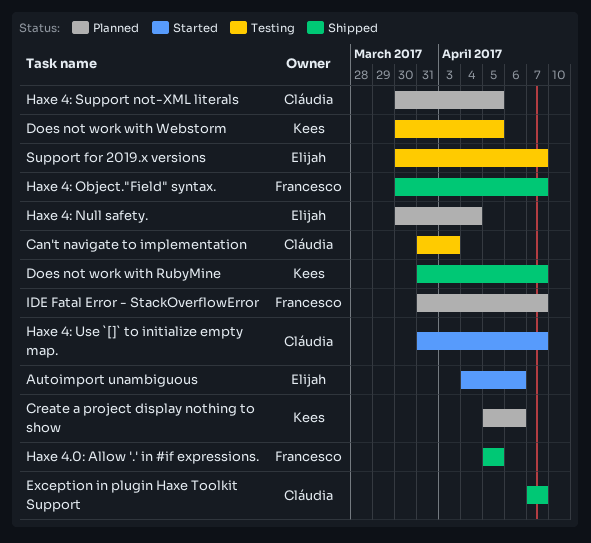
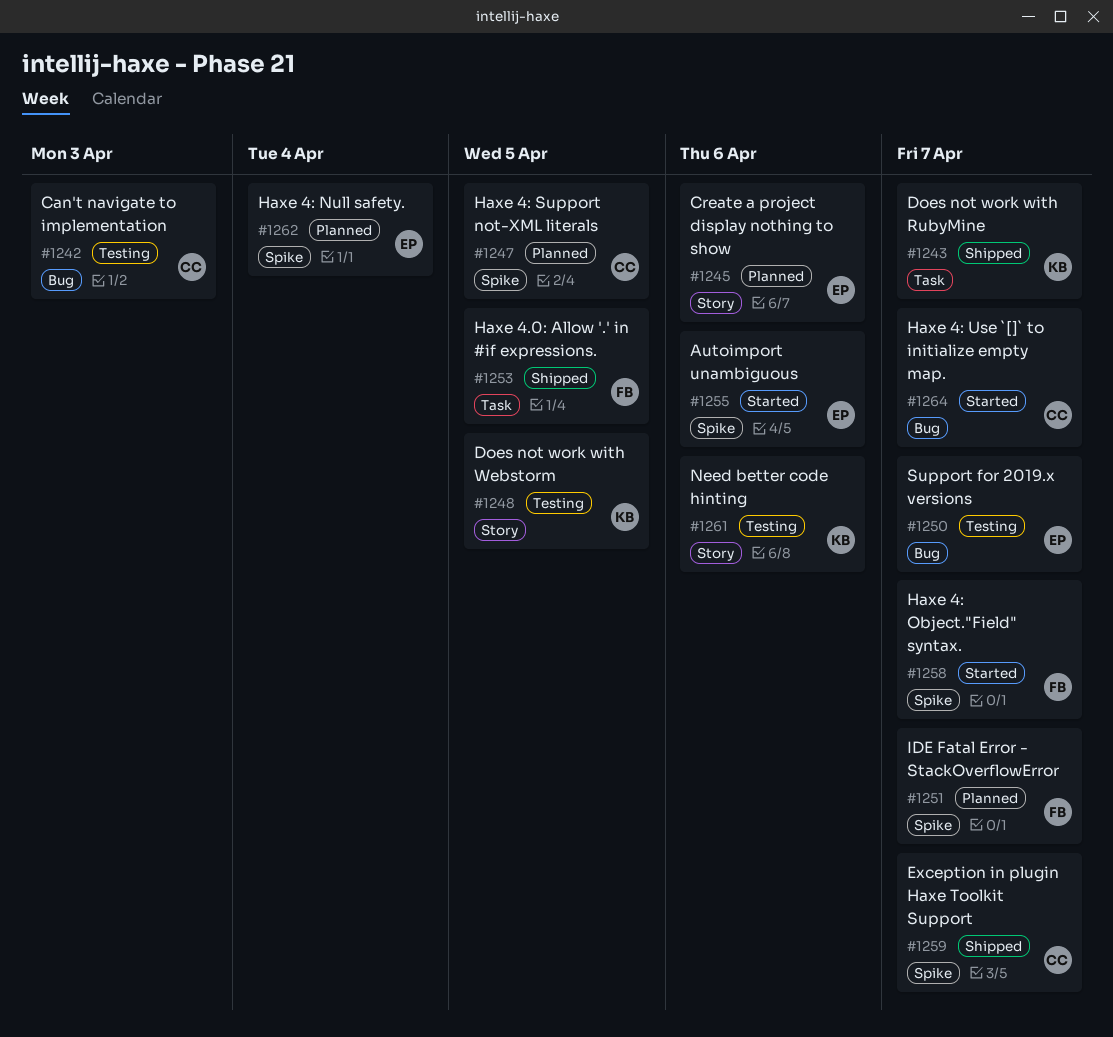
Create a project display nothing to show, owner: Kees -> Elijah
Haxe 4: Object."Field" syntax., status: Shipped -> Started
Need better code hinting: none -> present

